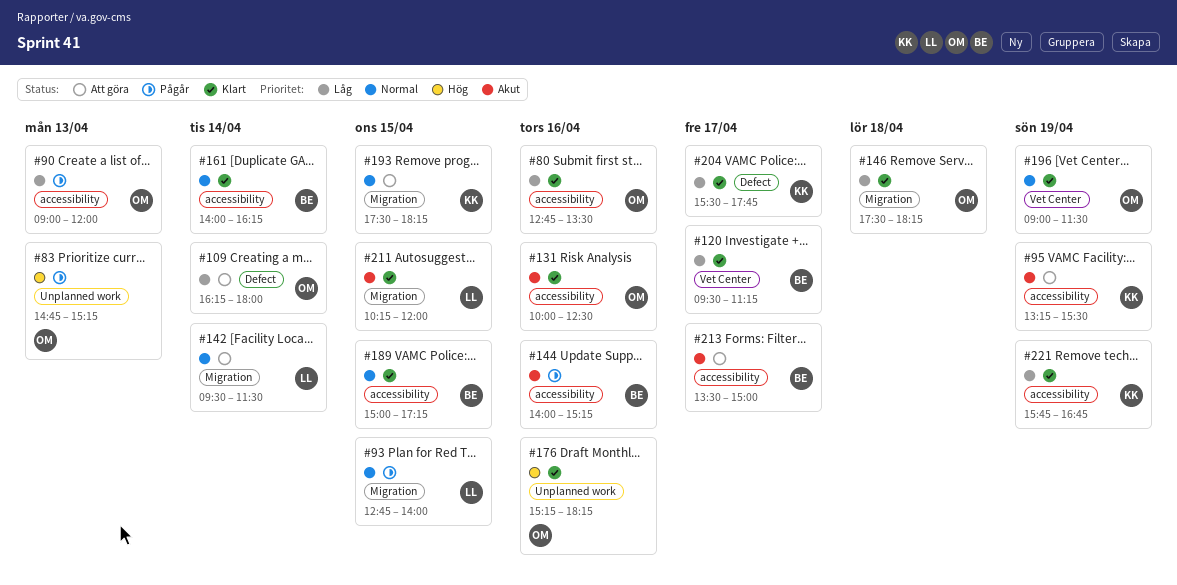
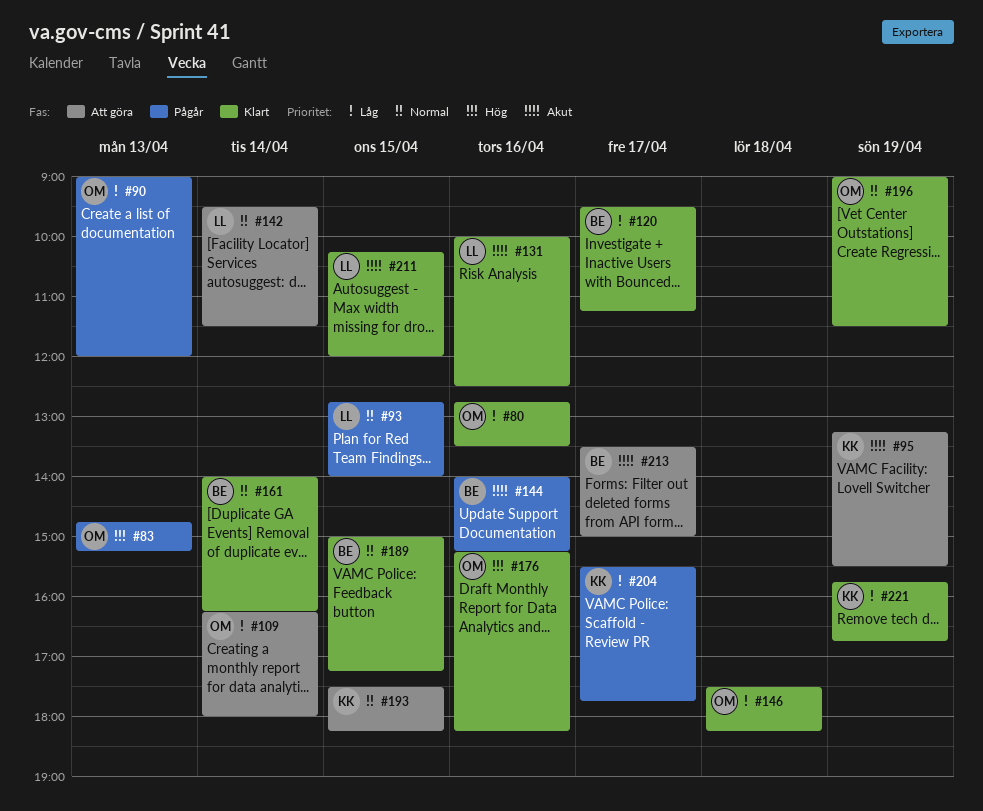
#131, owner: OM -> LL
#204, status: Klart -> Pågår

